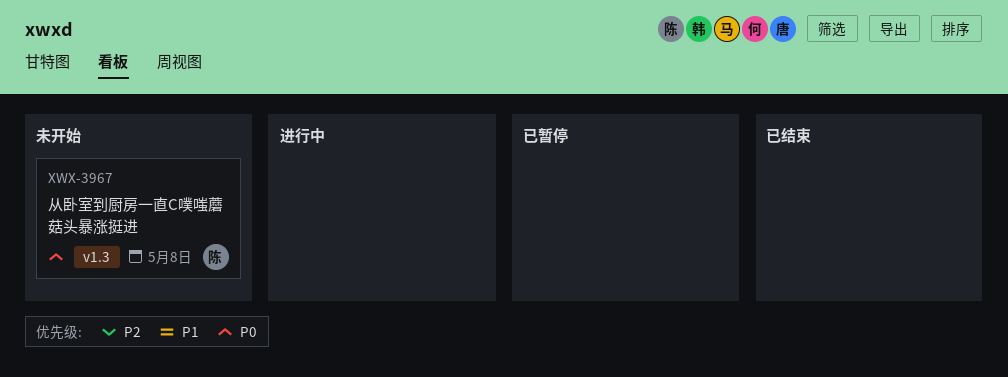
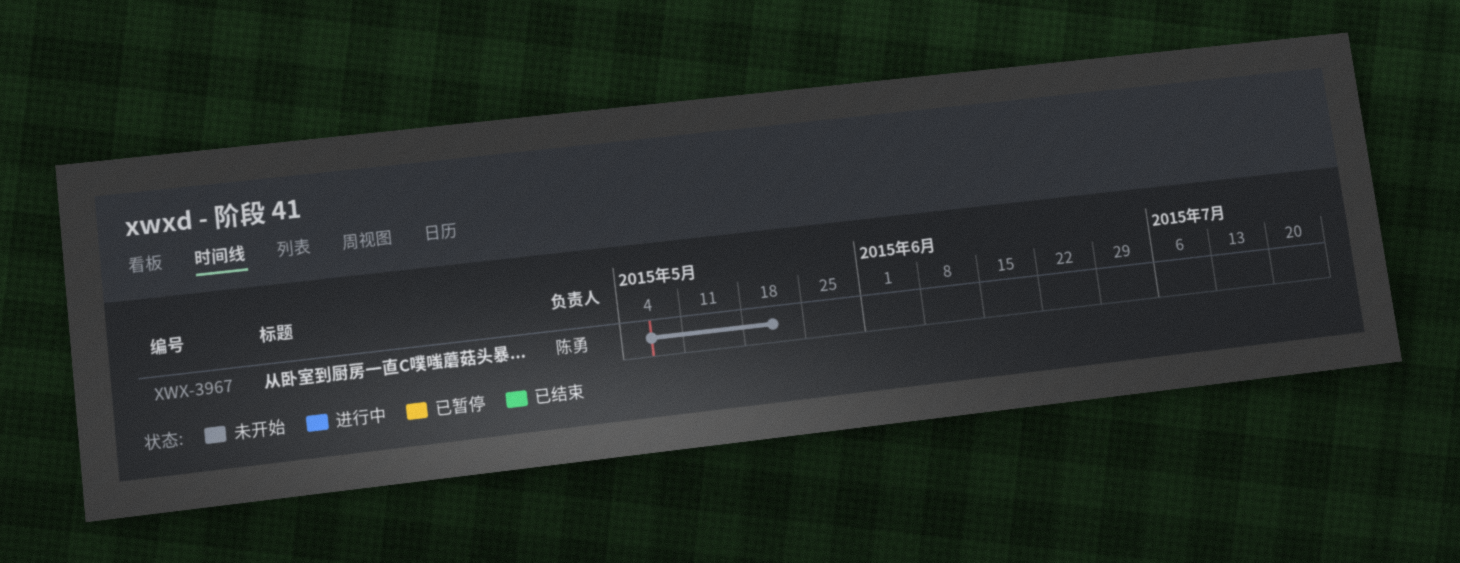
XWX-3967, due: May 8 -> May 22

